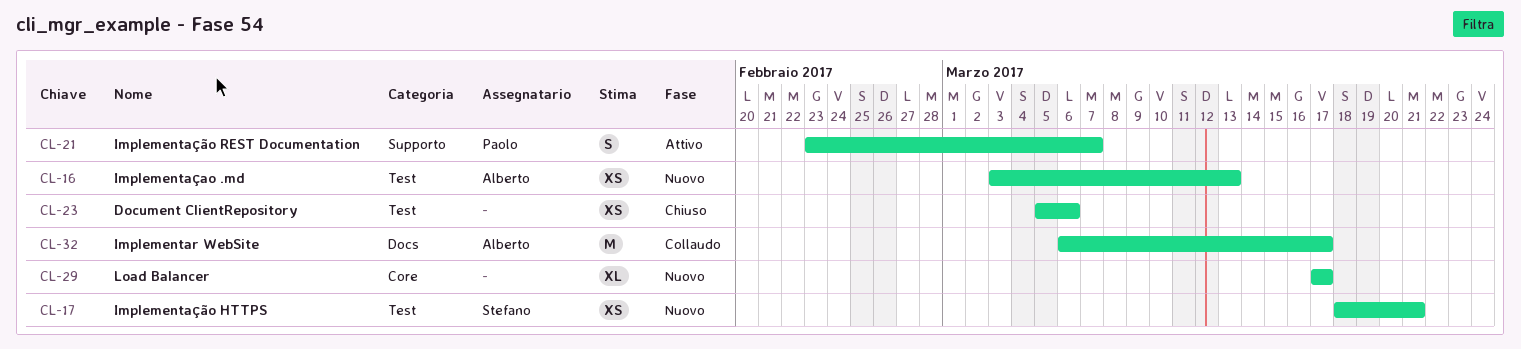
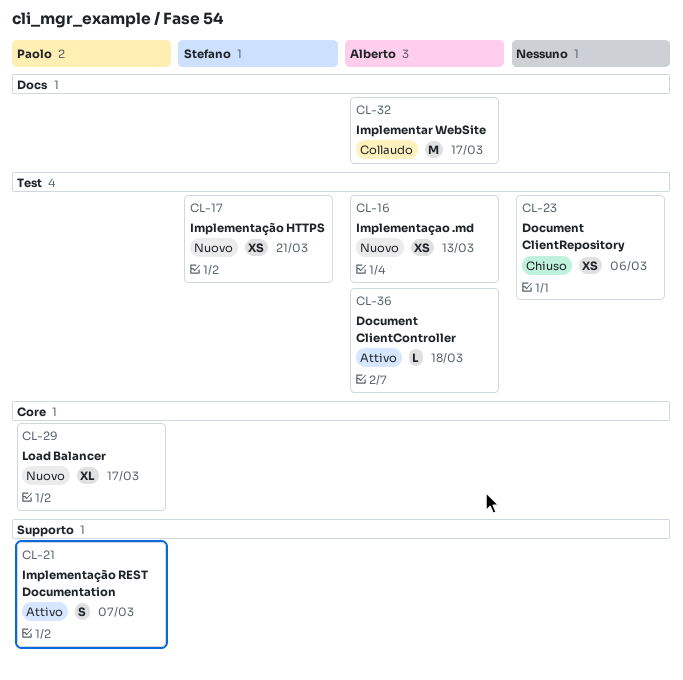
CL-29, owner: none -> Paolo
CL-36: none -> present

